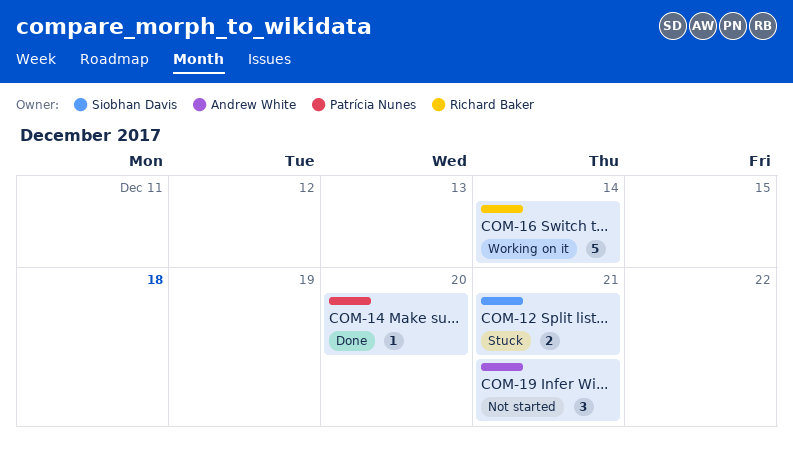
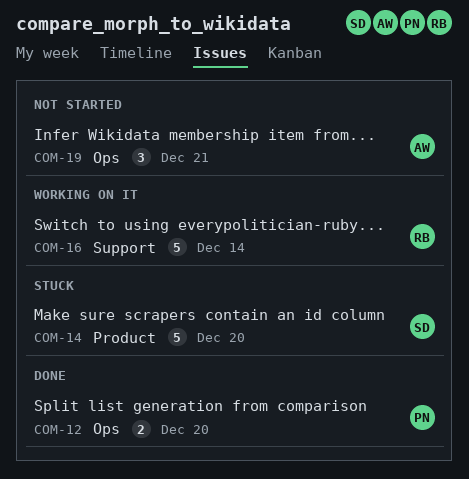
COM-12, status: Stuck -> Done
COM-12, owner: Siobhan Davis -> Patrícia Nunes
COM-12, due: Dec 21 -> Dec 20
COM-14, status: Done -> Stuck
COM-14, owner: Patrícia Nunes -> Siobhan Davis
COM-14, estimate: 1 -> 5

